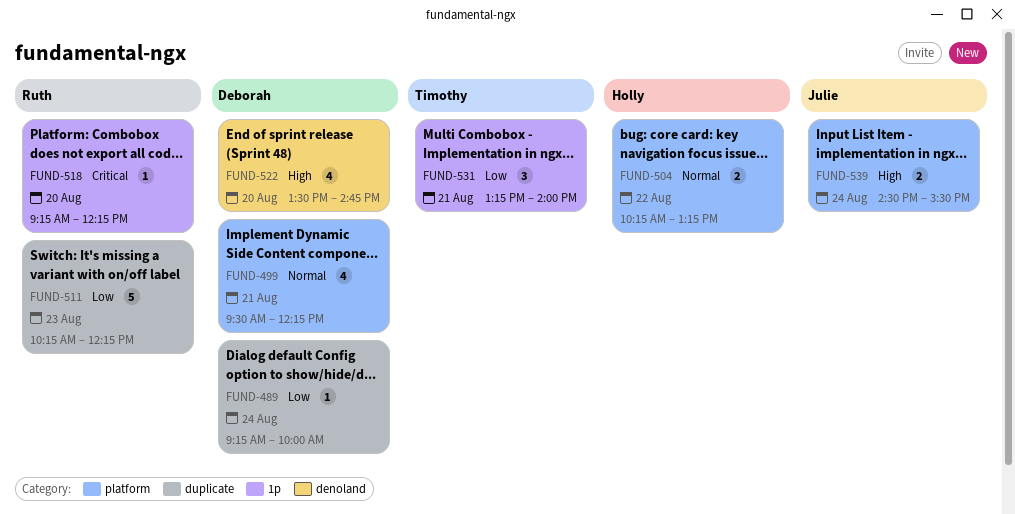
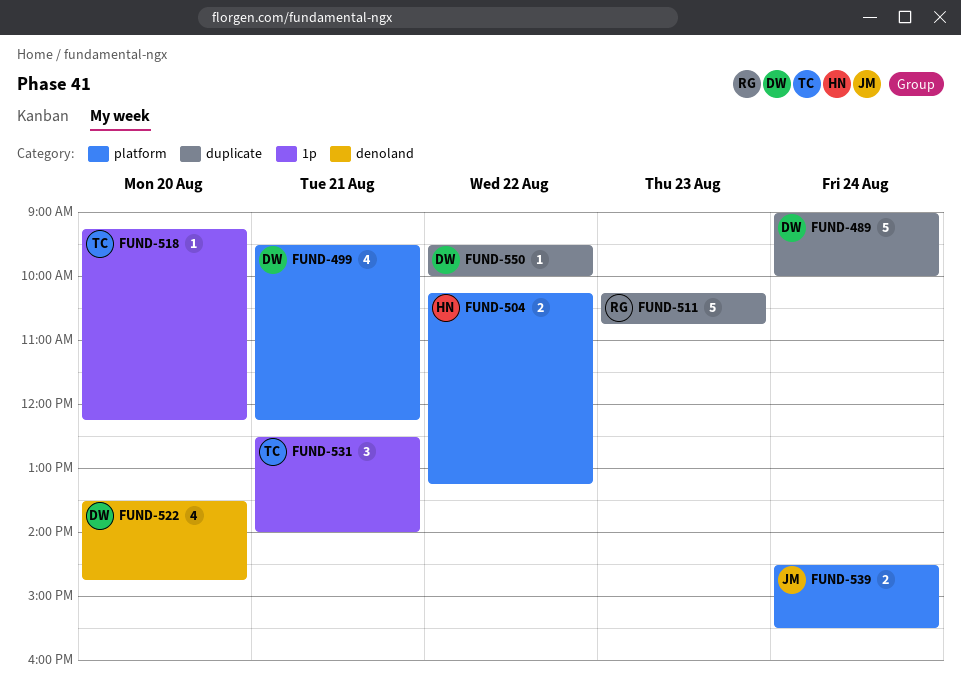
FUND-489, estimate: 1 -> 5
FUND-489, begins: 09:15 -> 09:00
FUND-511, ends: 12:15 -> 10:45
FUND-518, owner: Ruth -> Timothy
FUND-531, begins: 13:15 -> 12:30
FUND-550: none -> present

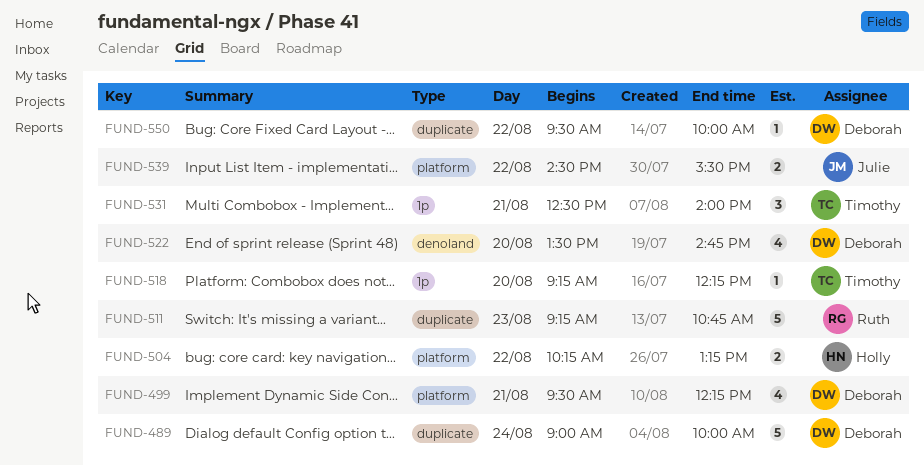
FUND-511, begins: 10:15 -> 09:15
FUND-539, day: Aug 24 -> Aug 22

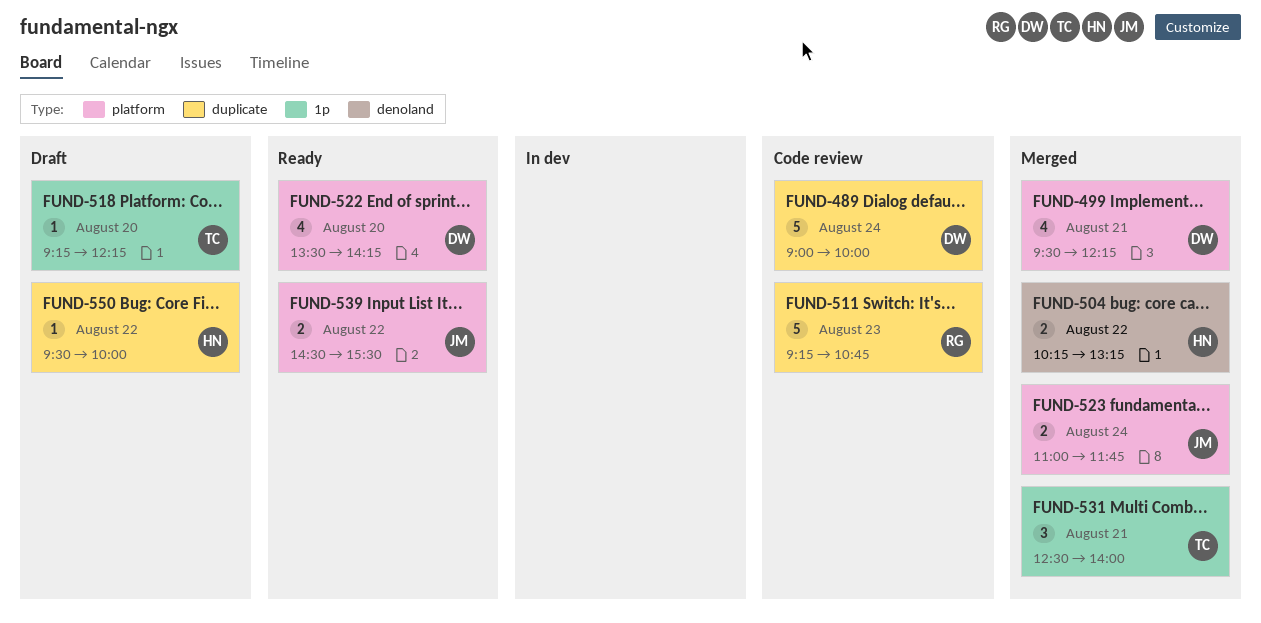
FUND-504, label: platform -> denoland
FUND-522, label: denoland -> platform
FUND-522, ends: 14:45 -> 14:15
FUND-523: none -> present
FUND-550, owner: Deborah -> Holly

